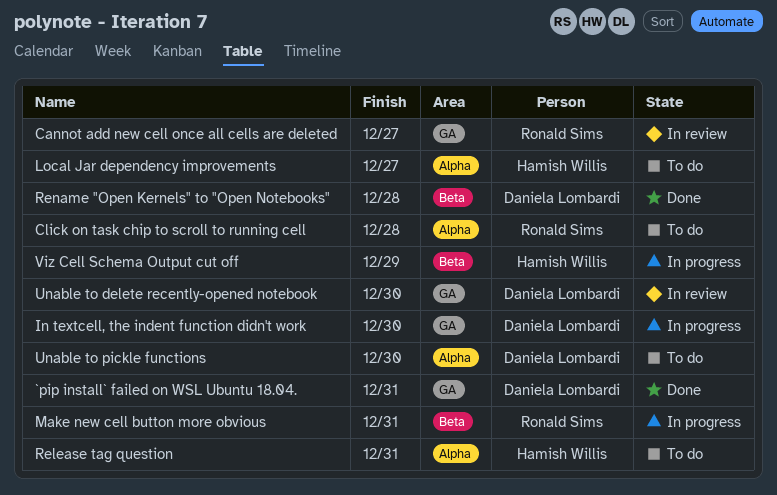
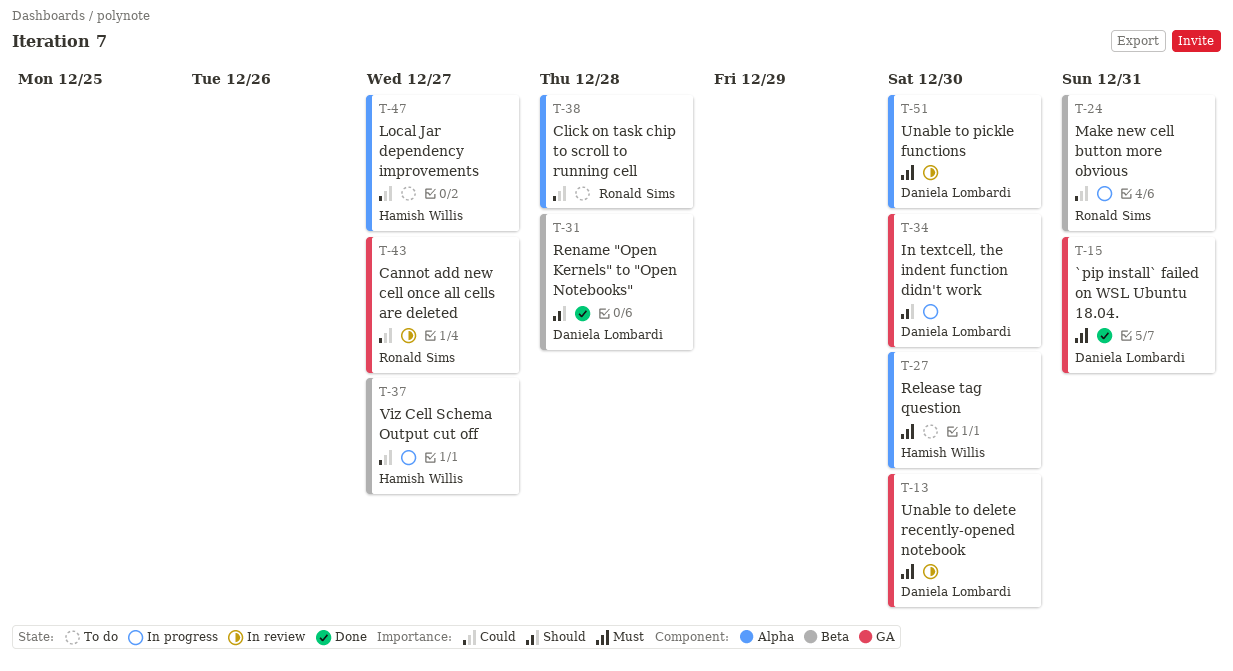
Release tag question, due: Dec 31 -> Dec 30
Unable to pickle functions, status: To do -> In review
Viz Cell Schema Output cut off, due: Dec 29 -> Dec 27

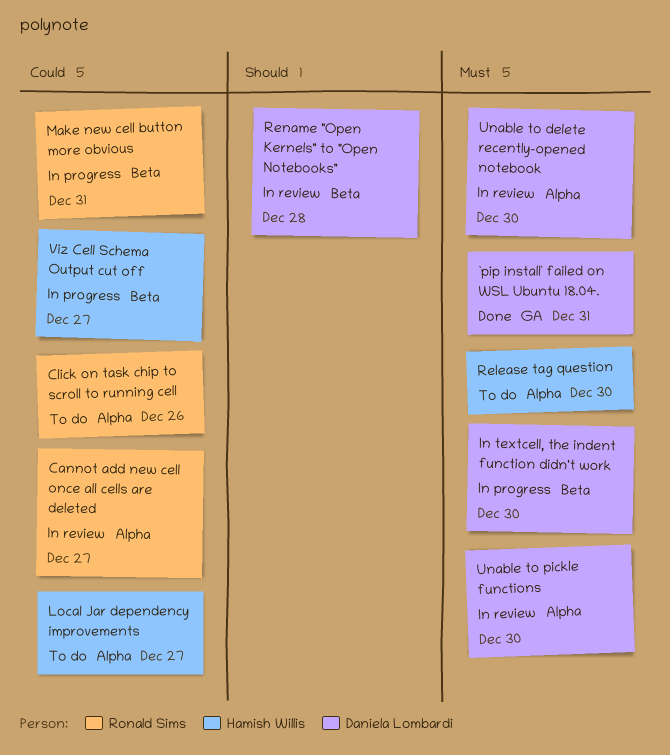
Cannot add new cell once all cells are deleted, label: GA -> Alpha
Click on task chip to scroll to running cell, due: Dec 28 -> Dec 26
In textcell, the indent function didn't work, priority: Should -> Must
In textcell, the indent function didn't work, label: GA -> Beta
Rename "Open Kernels" to "Open Notebooks", status: Done -> In review
Unable to delete recently-opened notebook, label: GA -> Alpha

